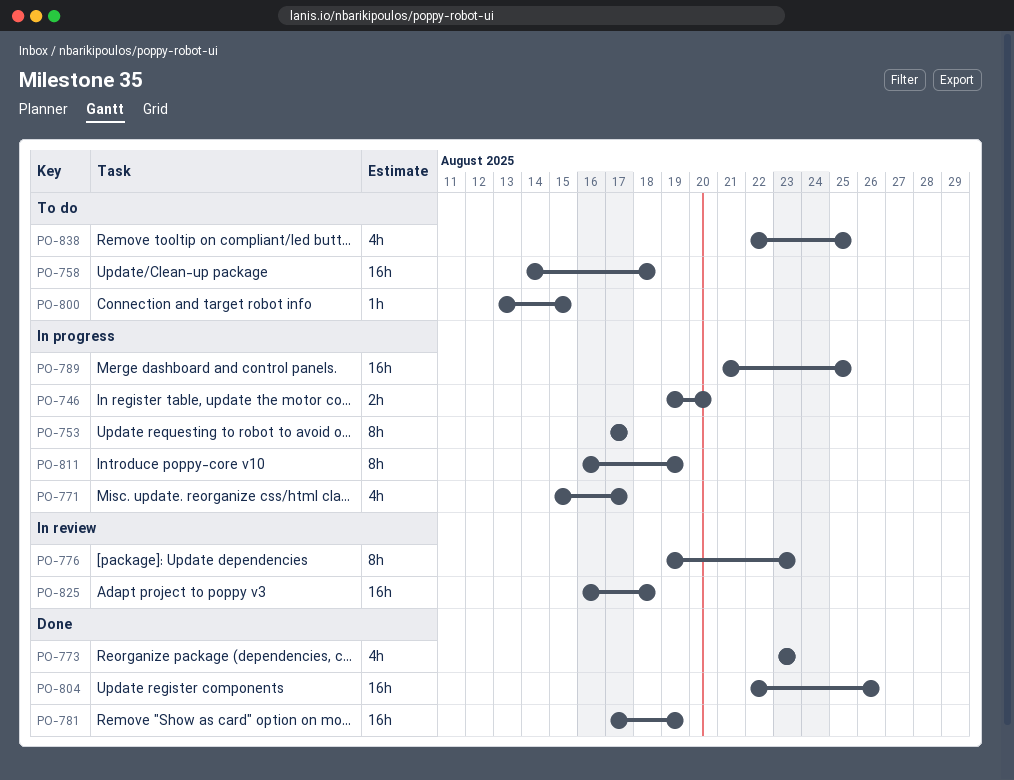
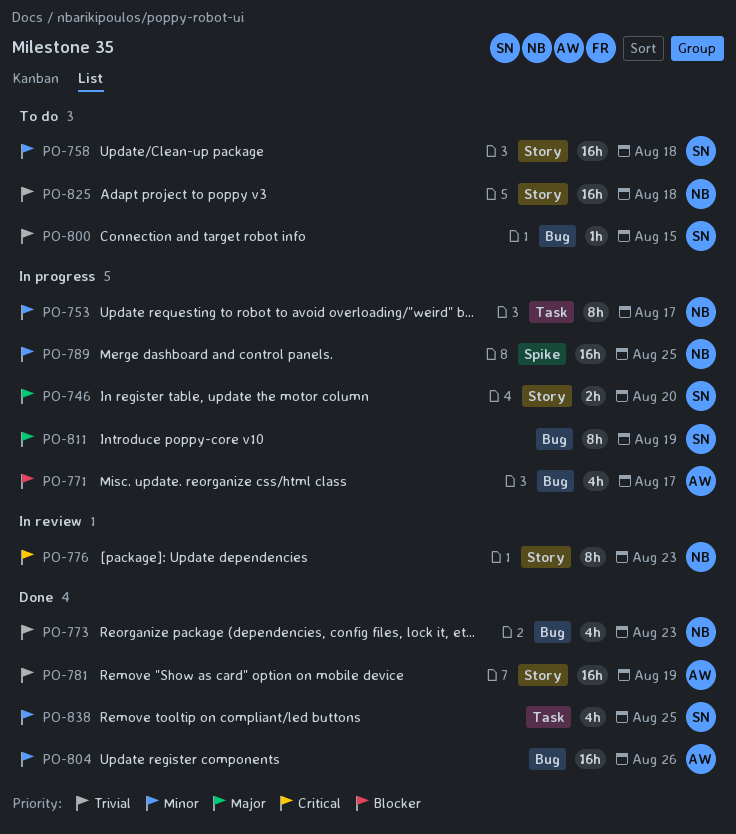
PO-825, status: In review -> To do
PO-838, status: To do -> Done

